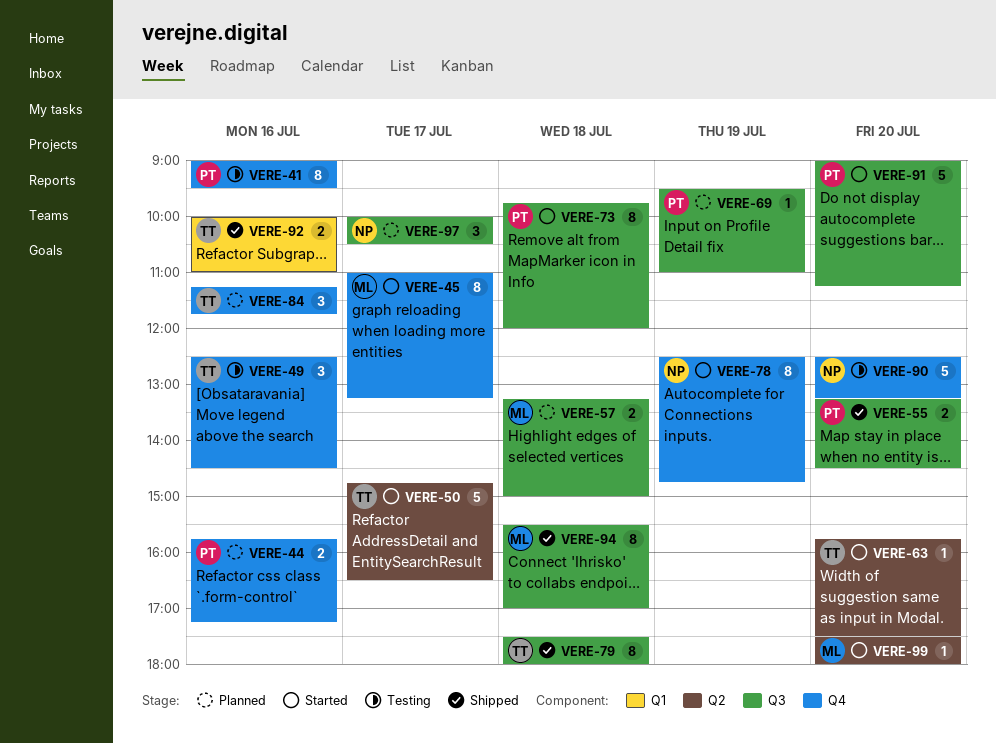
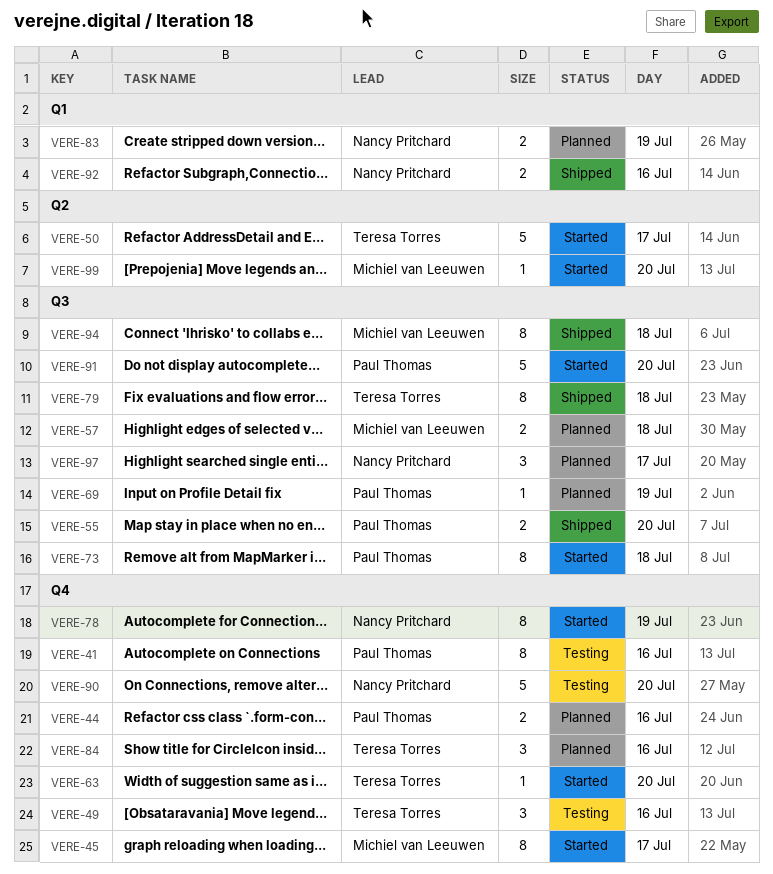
VERE-63, label: Q2 -> Q4
VERE-83: none -> present
VERE-92, owner: Teresa Torres -> Nancy Pritchard

